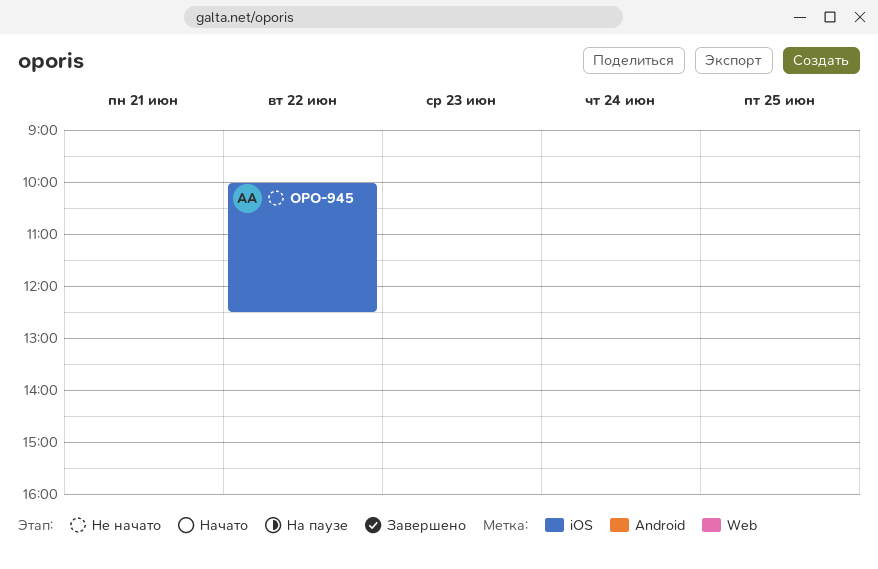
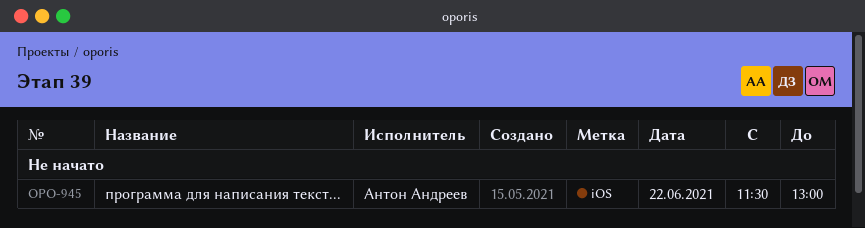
OPO-945, begins: 10:00 -> 11:30
OPO-945, ends: 12:30 -> 13:00

